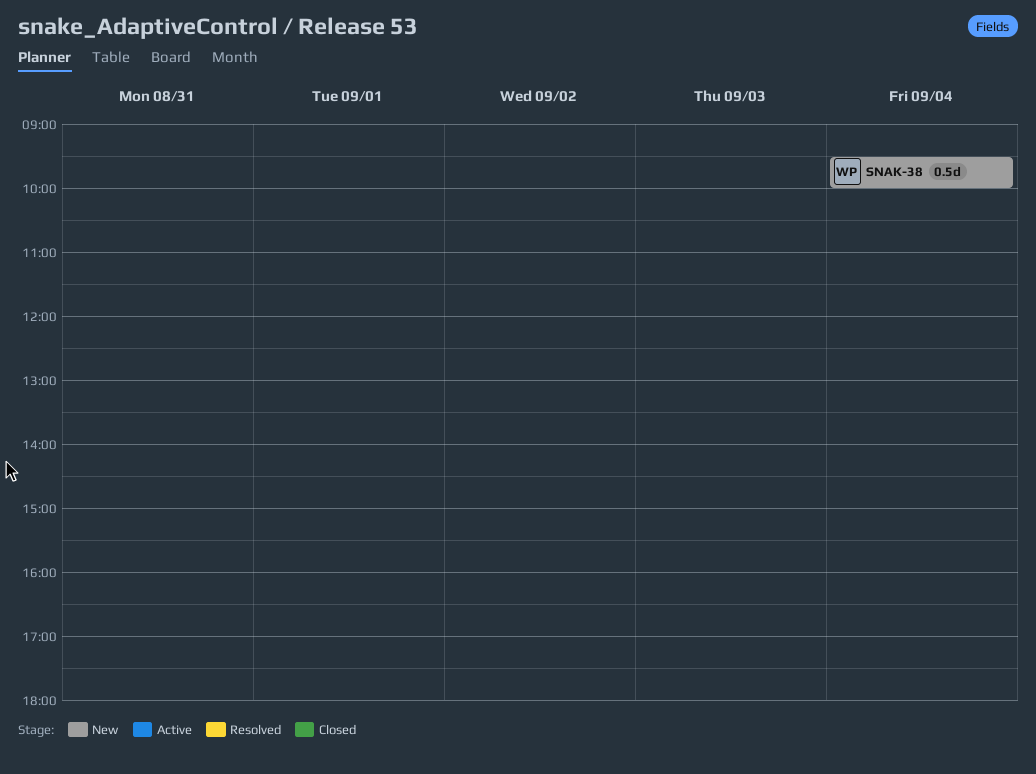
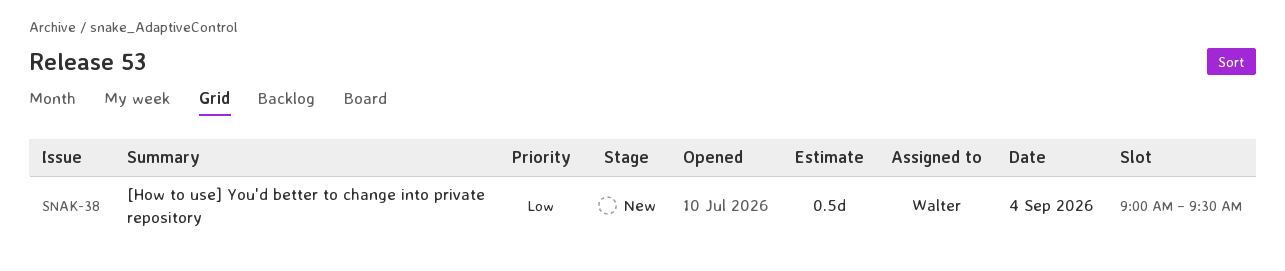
SNAK-38, begins: 09:30 -> 09:00
SNAK-38, ends: 10:00 -> 09:30

